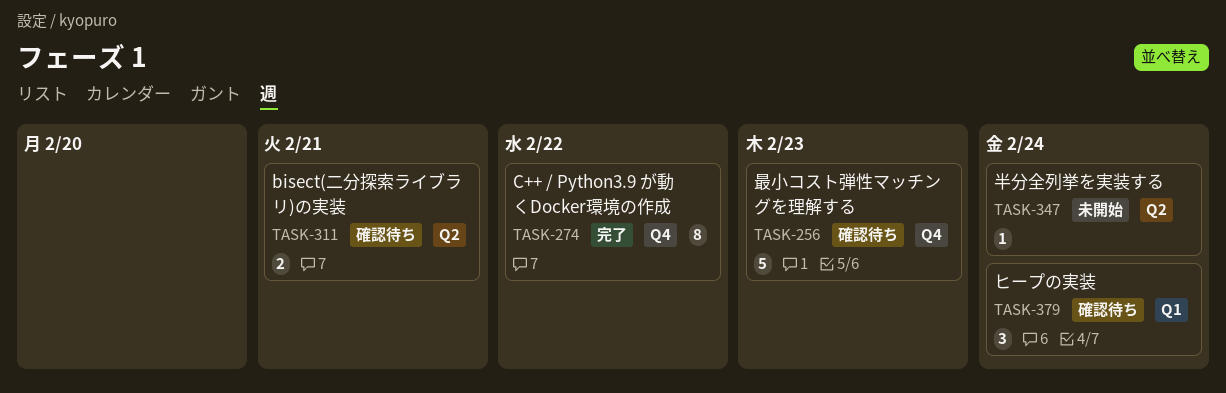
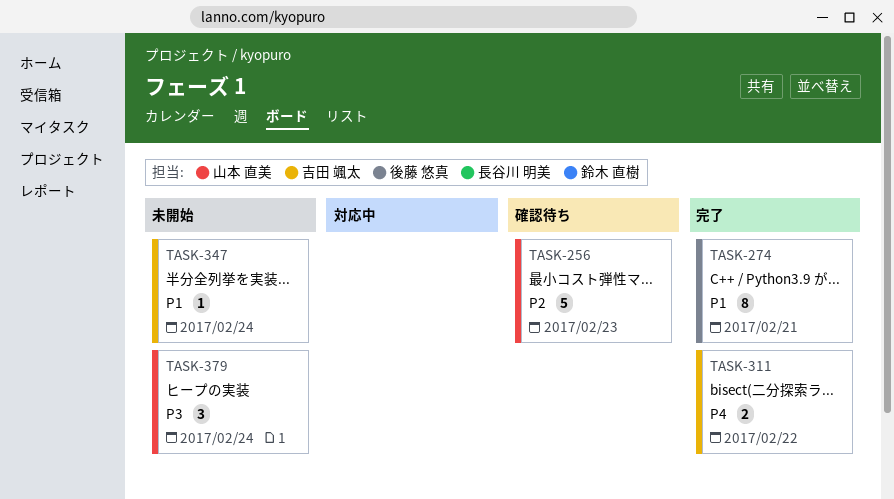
TASK-274, due: Feb 22 -> Feb 21
TASK-311, status: 確認待ち -> 完了
TASK-311, due: Feb 21 -> Feb 22
TASK-379, status: 確認待ち -> 未開始

